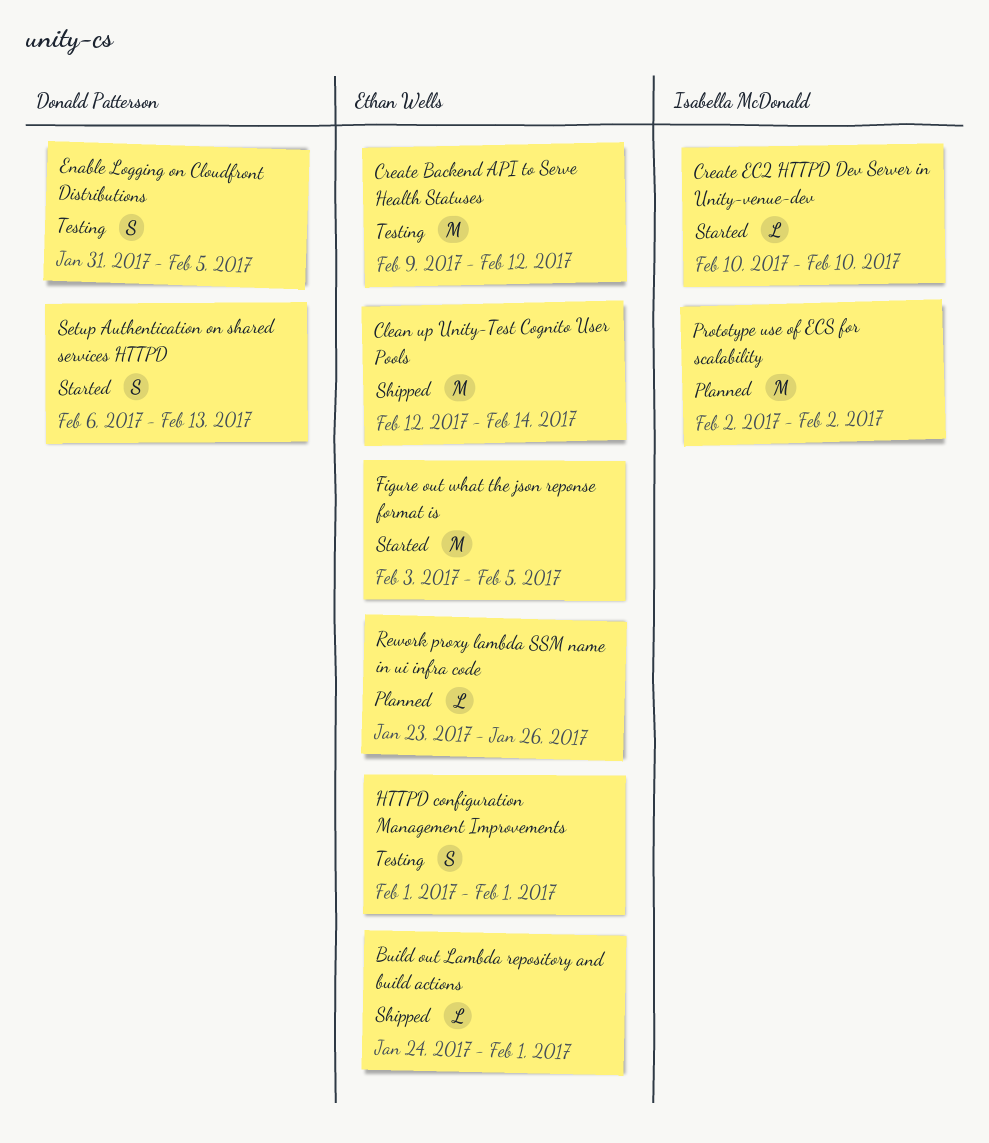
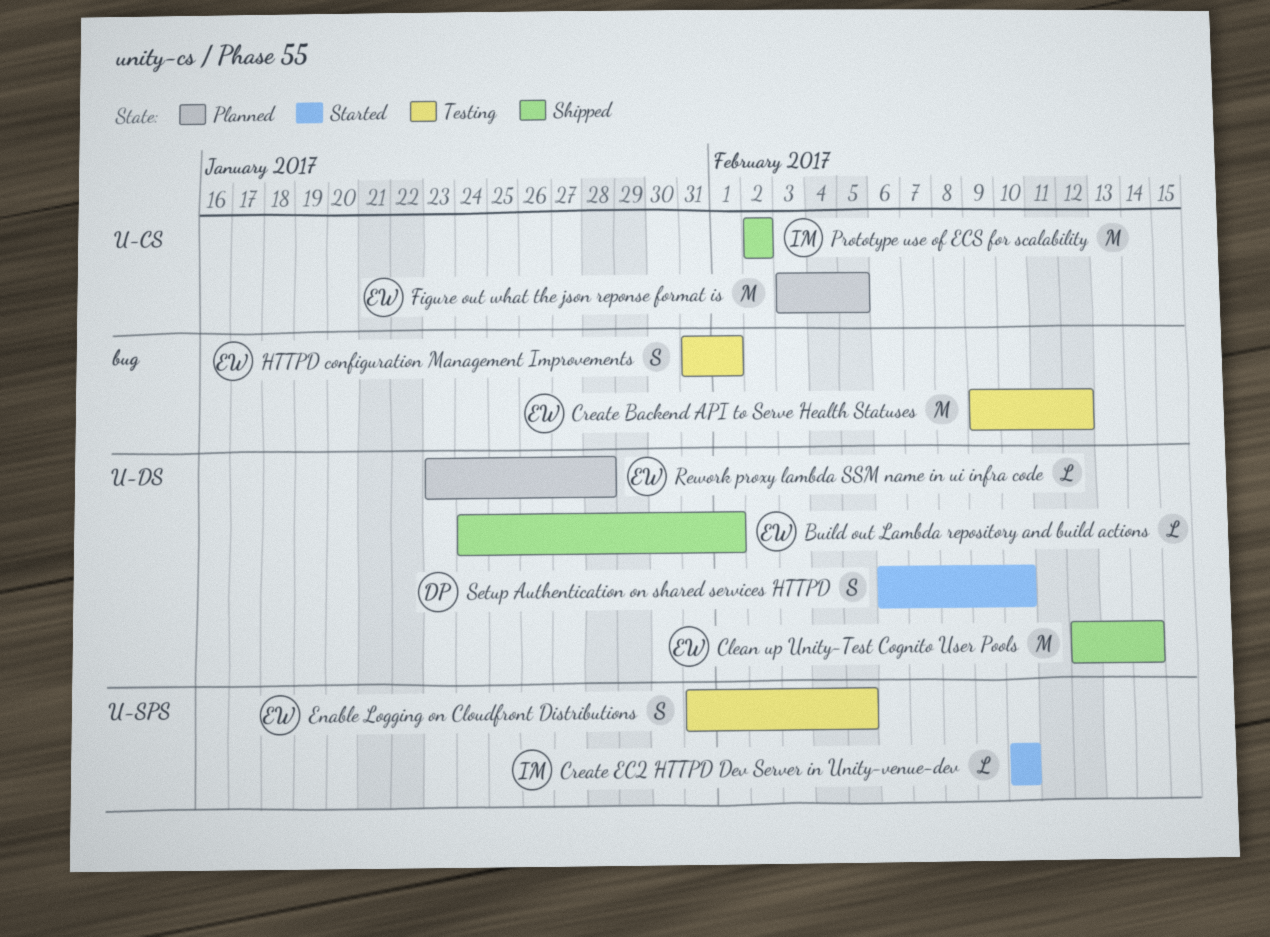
Enable Logging on Cloudfront Distributions, owner: Donald Patterson -> Ethan Wells
Figure out what the json reponse format is, status: Started -> Planned
HTTPD configuration Management Improvements, start: Feb 1 -> Jan 31
Prototype use of ECS for scalability, status: Planned -> Shipped
Rework proxy lambda SSM name in ui infra code, due: Jan 26 -> Jan 28
Setup Authentication on shared services HTTPD, due: Feb 13 -> Feb 10

